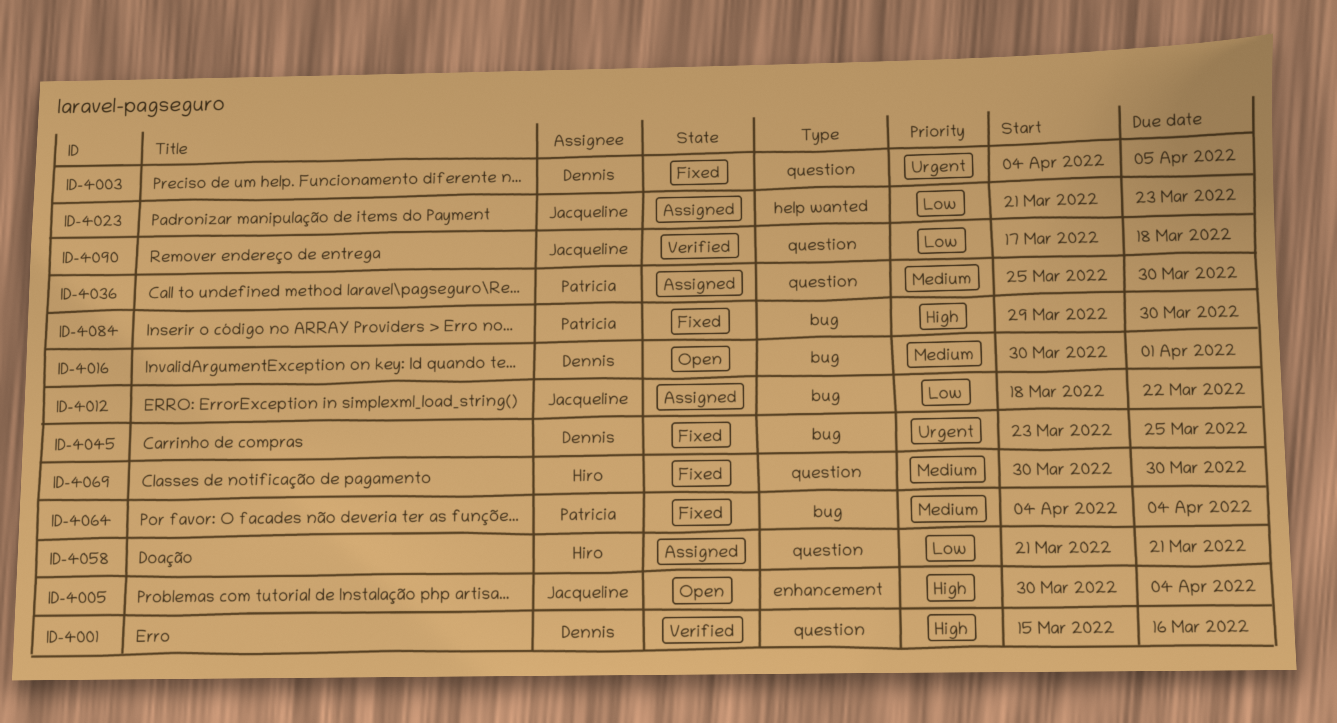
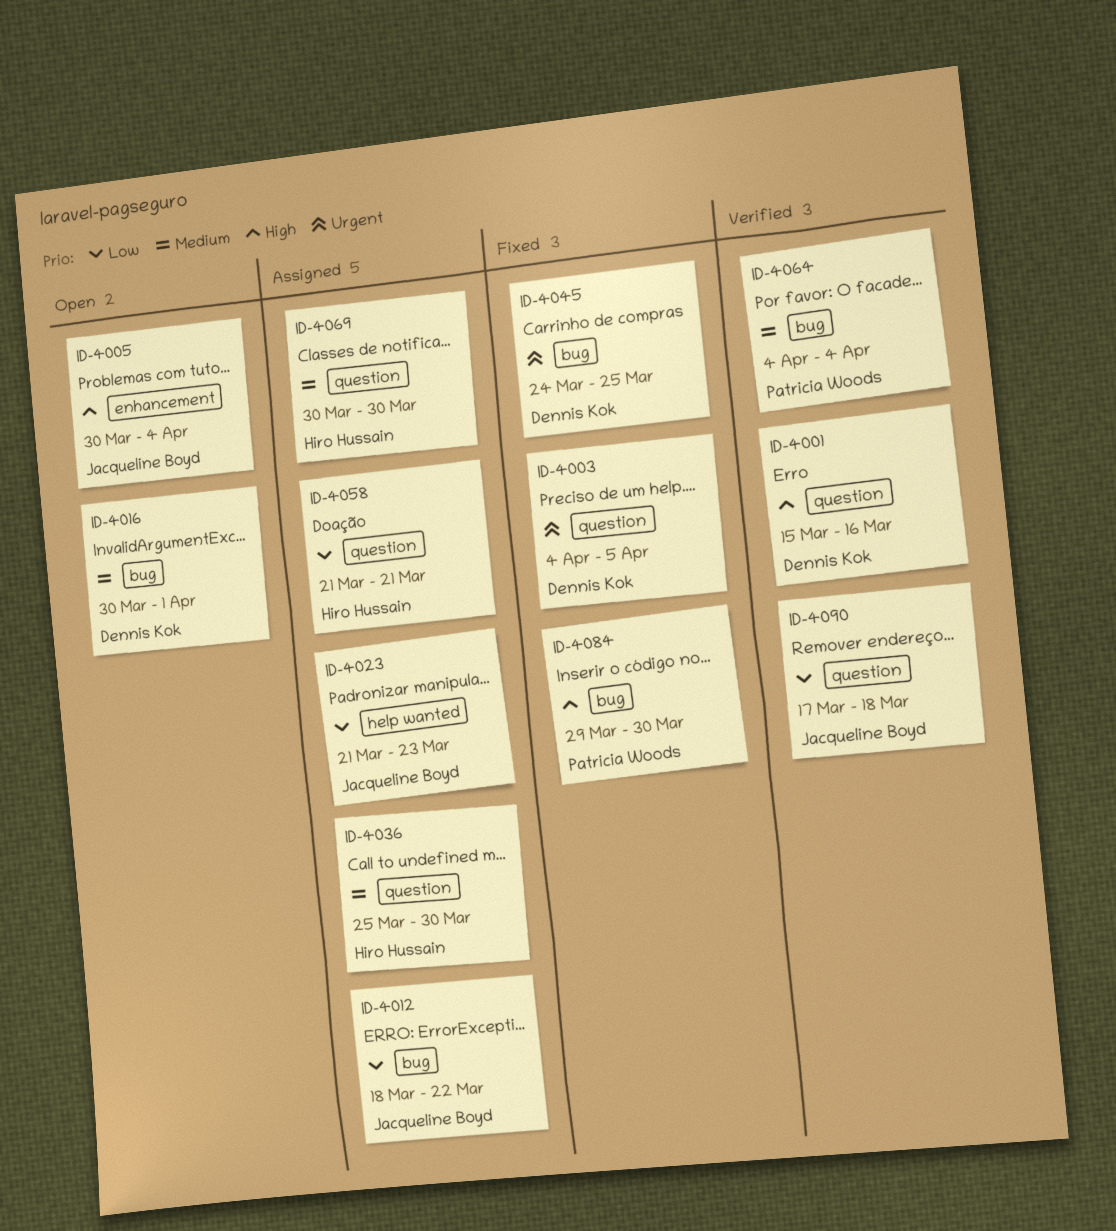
ID-4036, owner: Patricia Woods -> Hiro Hussain
ID-4045, start: Mar 23 -> Mar 24
ID-4064, status: Fixed -> Verified
ID-4069, status: Fixed -> Assigned

